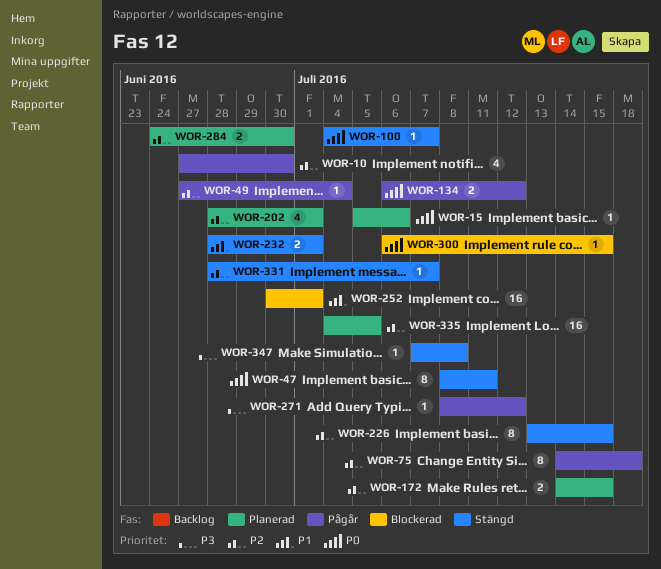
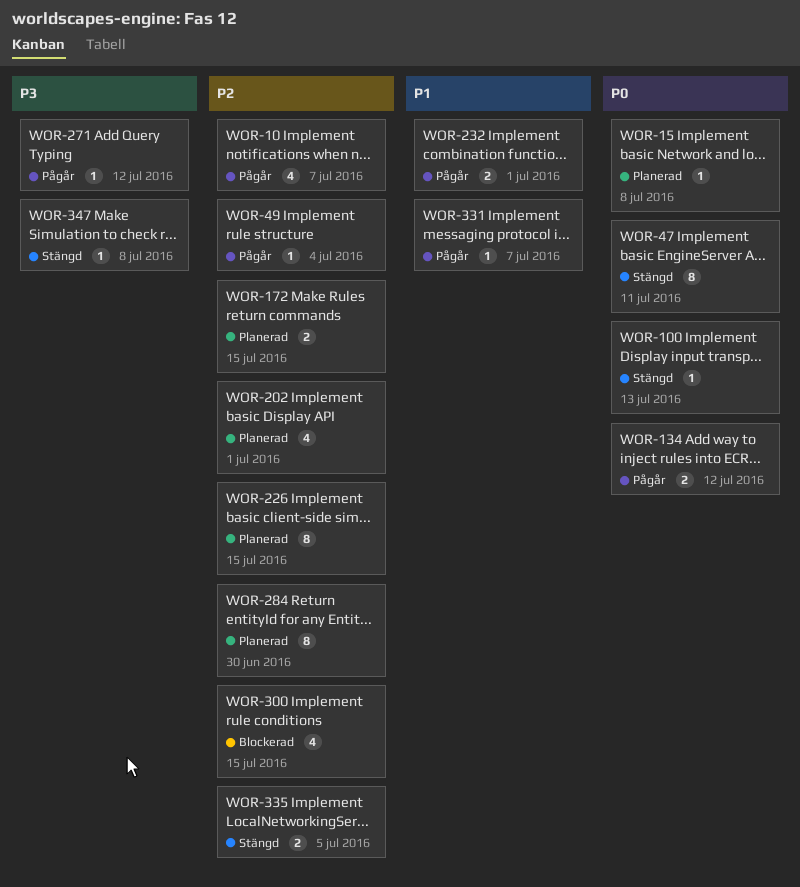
WOR-10, due: Jun 30 -> Jul 7
WOR-15, due: Jul 6 -> Jul 8
WOR-75: present -> none
WOR-100, due: Jul 7 -> Jul 13
WOR-226, status: Stängd -> Planerad
WOR-232, status: Stängd -> Pågår
WOR-252: present -> none
WOR-284, estimate: 2 -> 8
WOR-300, priority: P0 -> P2
WOR-300, estimate: 1 -> 4
WOR-331, status: Stängd -> Pågår
WOR-331, priority: P2 -> P1
WOR-335, status: Planerad -> Stängd
WOR-335, estimate: 16 -> 2

